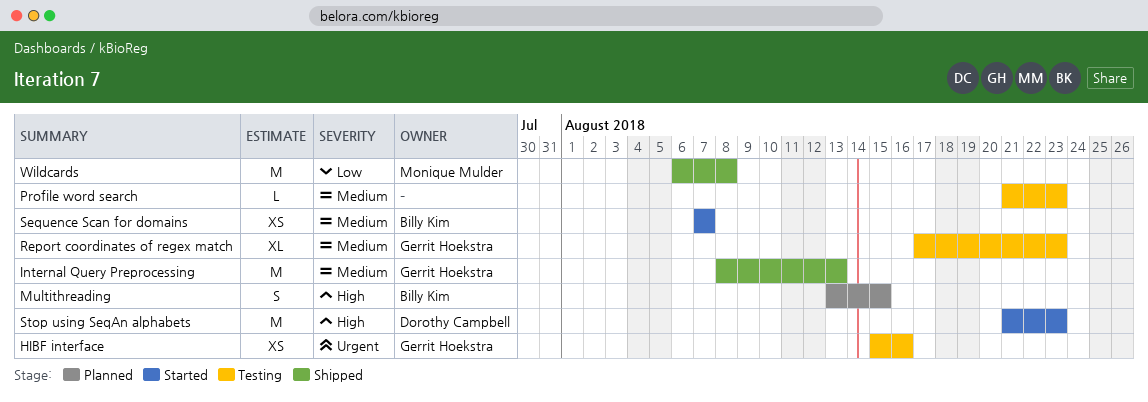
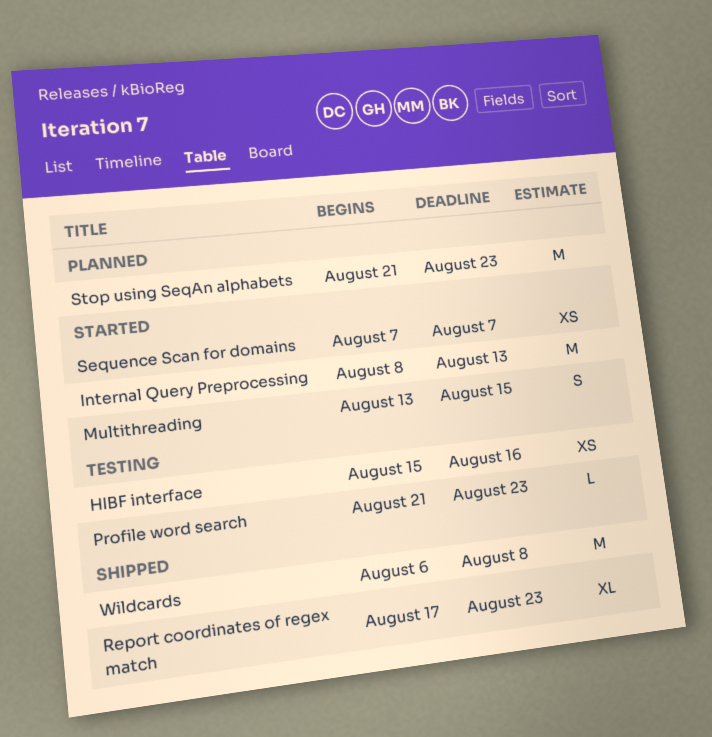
Internal Query Preprocessing, status: Shipped -> Started
Multithreading, status: Planned -> Started
Report coordinates of regex match, status: Testing -> Shipped
Stop using SeqAn alphabets, status: Started -> Planned

